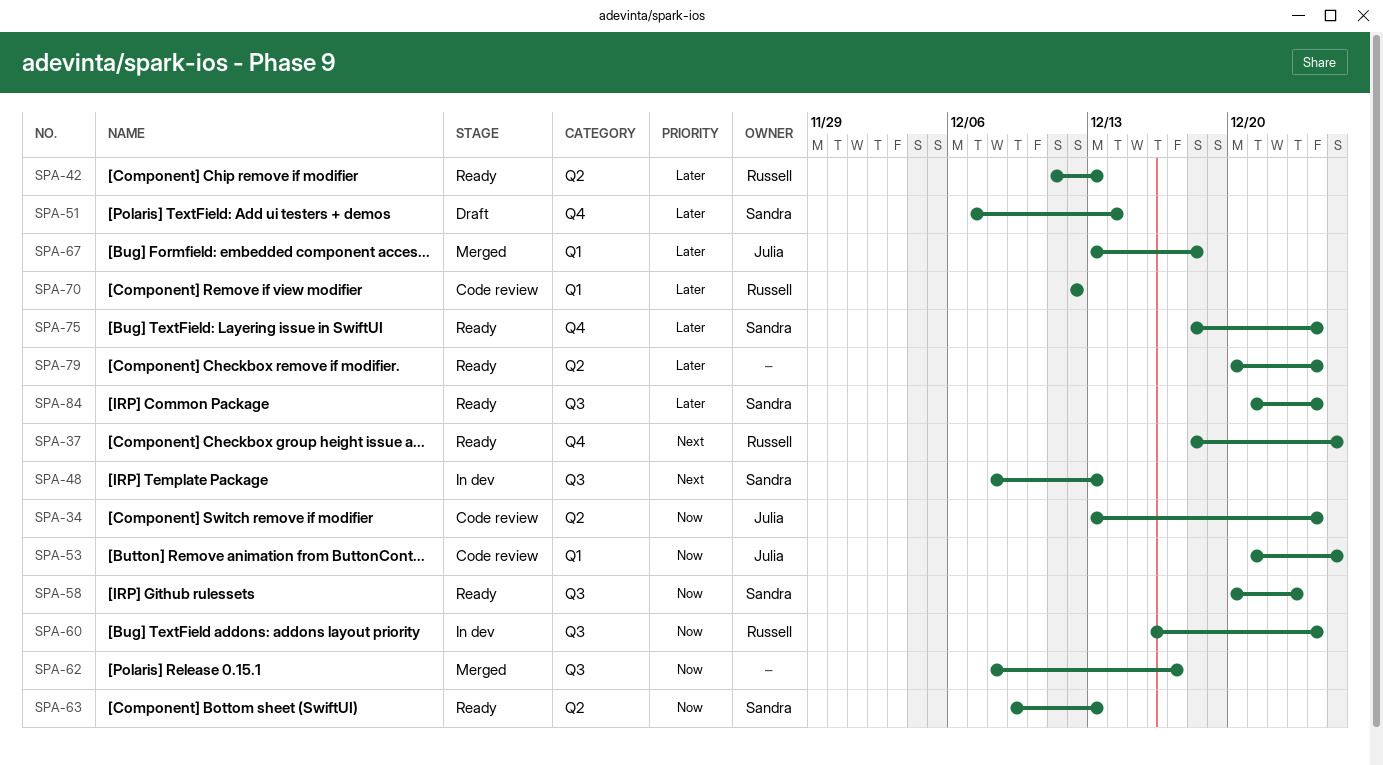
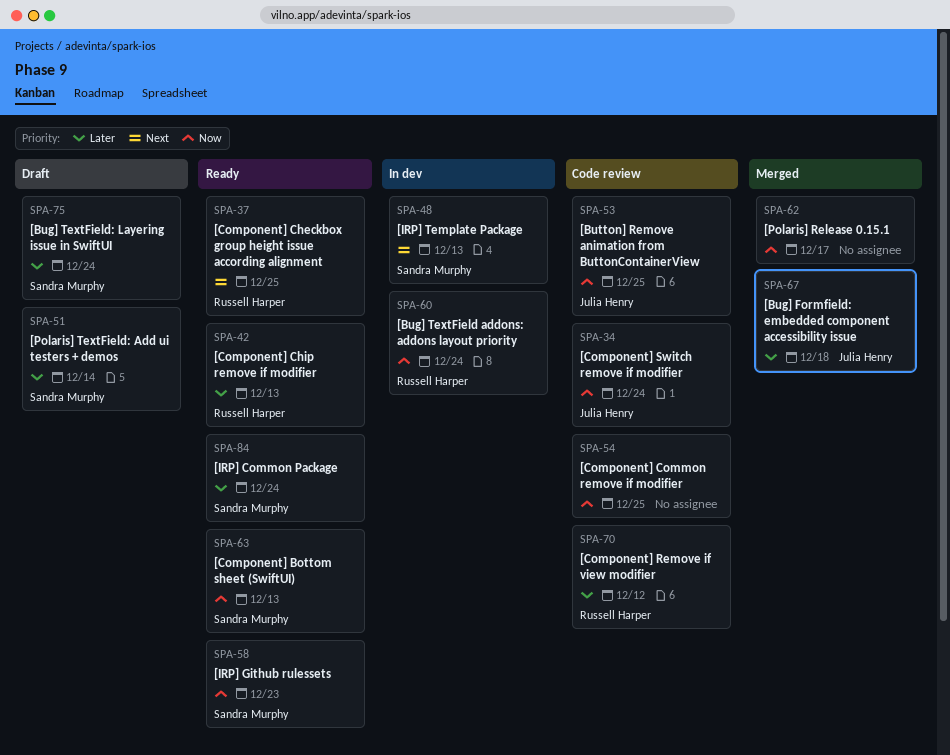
SPA-54: none -> present
SPA-75, status: Ready -> Draft
SPA-79: present -> none

